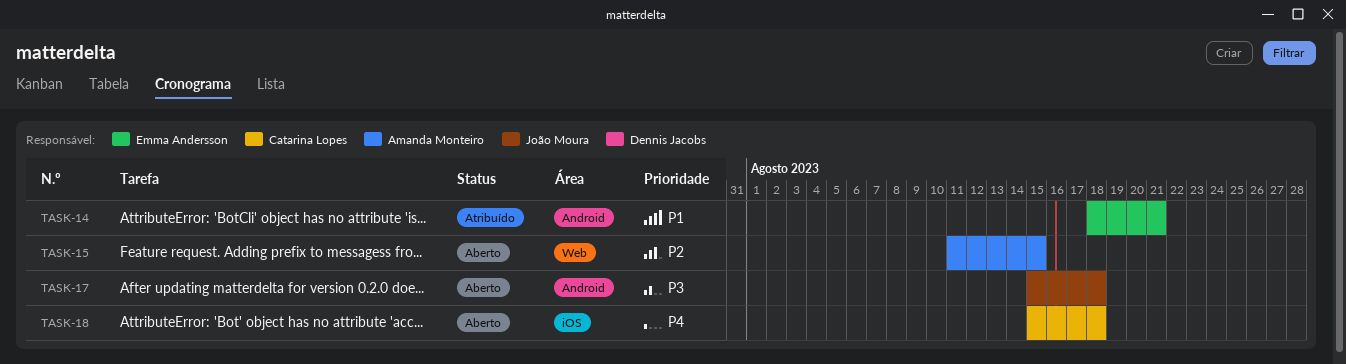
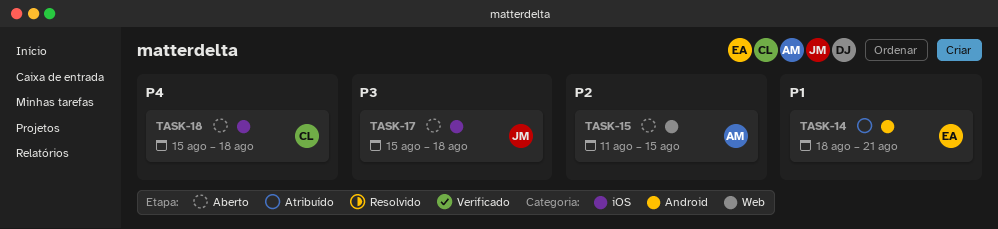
TASK-17, label: Android -> iOS

